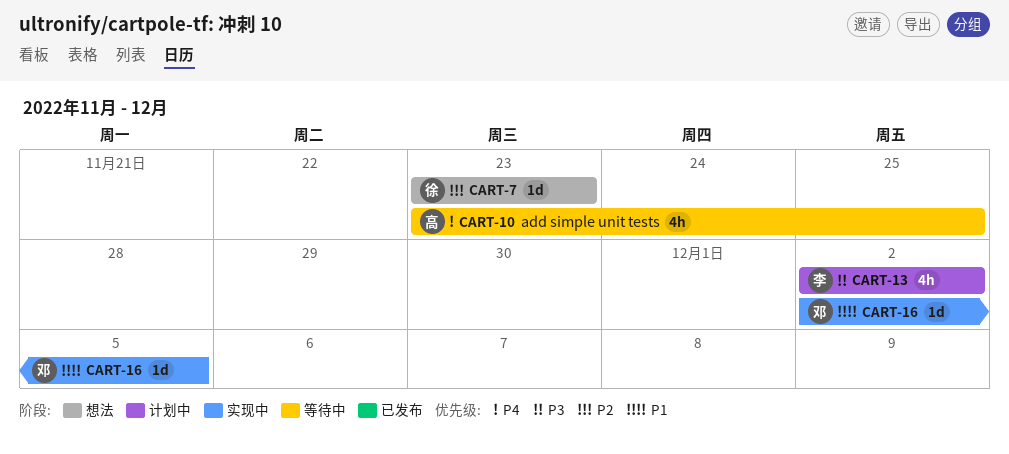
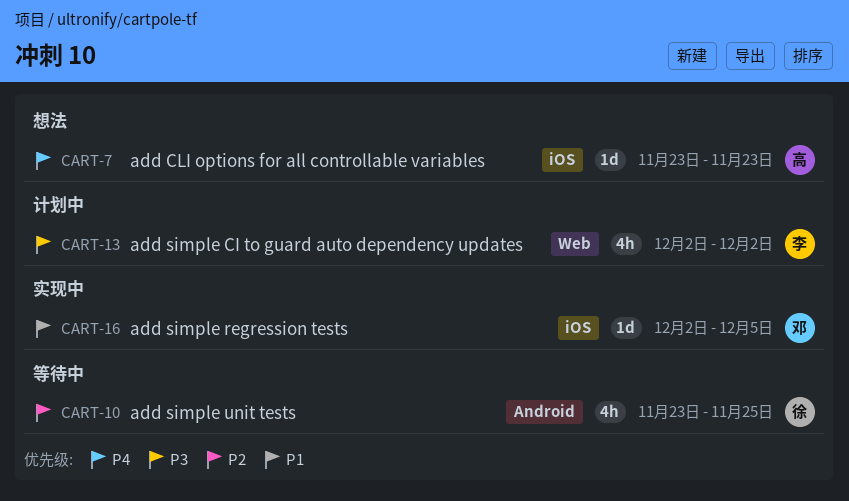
CART-7, owner: 徐 -> 高
CART-7, priority: P2 -> P4
CART-10, owner: 高 -> 徐
CART-10, priority: P4 -> P2

